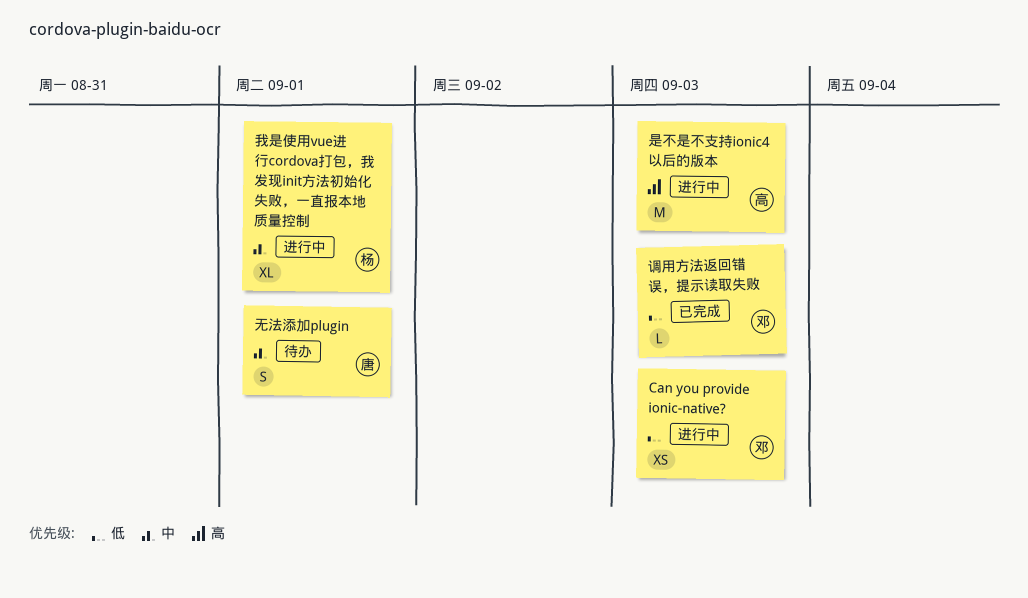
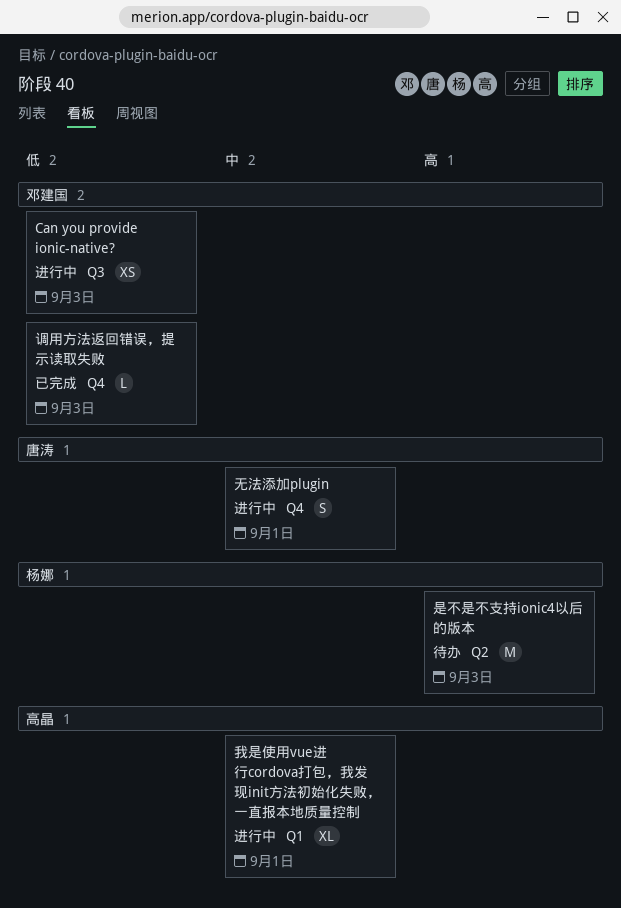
我是使用vue进行cordova打包，我发现init方法初始化失败，一直报本地质量控制, owner: 杨娜 -> 高晶
无法添加plugin, status: 待办 -> 进行中
是不是不支持ionic4以后的版本, status: 进行中 -> 待办
是不是不支持ionic4以后的版本, owner: 高晶 -> 杨娜

